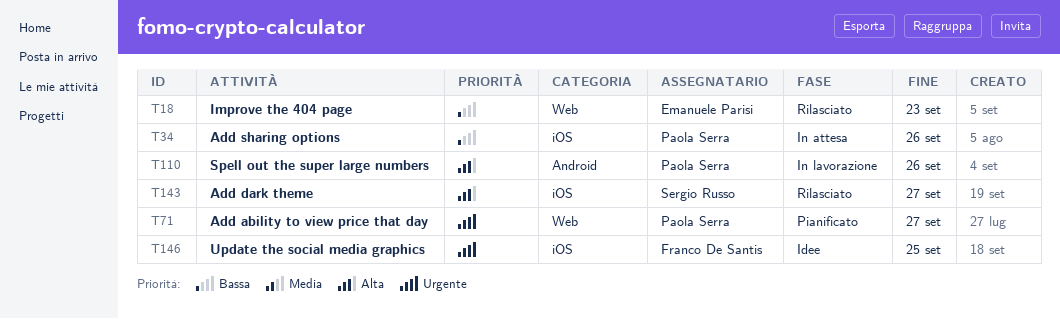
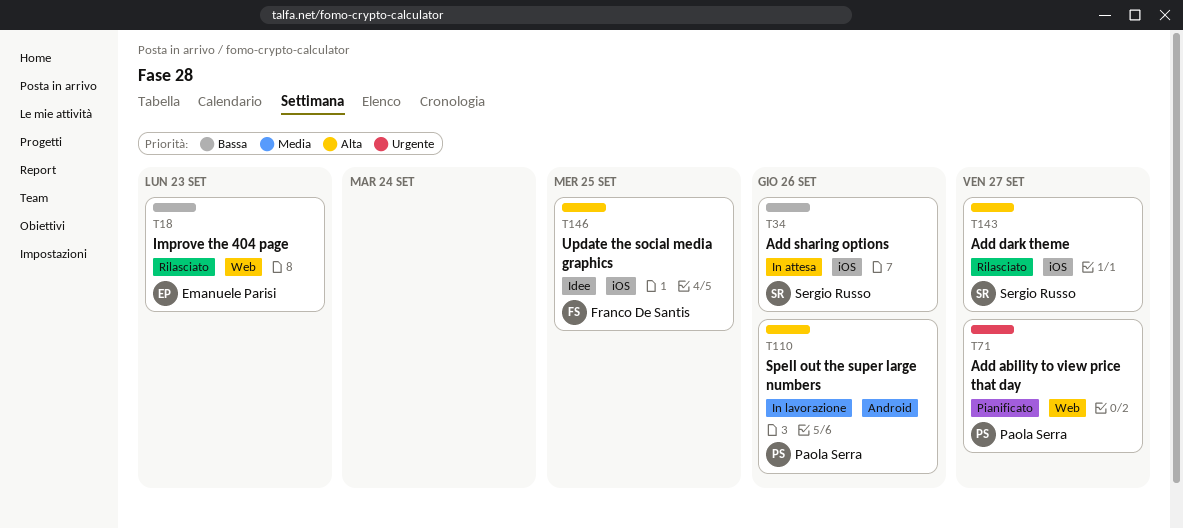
T34, owner: Paola Serra -> Sergio Russo
T146, priority: Urgente -> Alta

